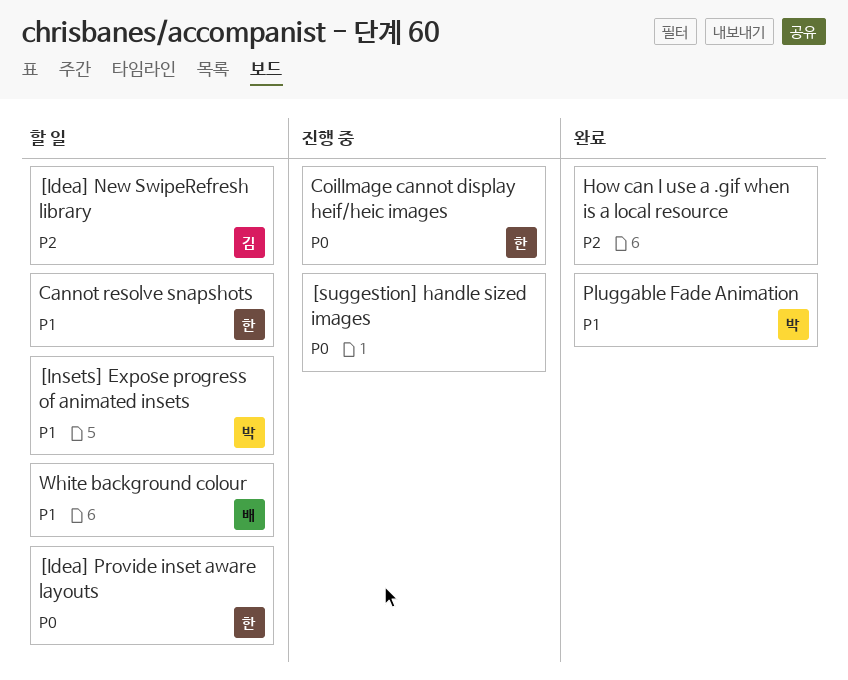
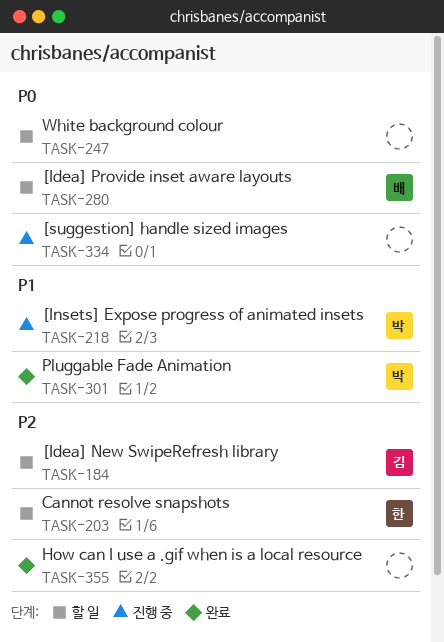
[Idea] Provide inset aware layouts, owner: 한 -> 배
[Insets] Expose progress of animated insets, status: 할 일 -> 진행 중
Cannot resolve snapshots, priority: P1 -> P2
CoilImage cannot display heif/heic images: present -> none
White background colour, owner: 배 -> none
White background colour, priority: P1 -> P0

